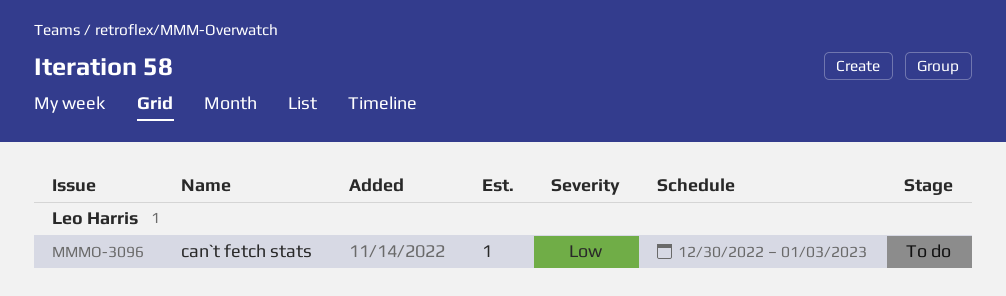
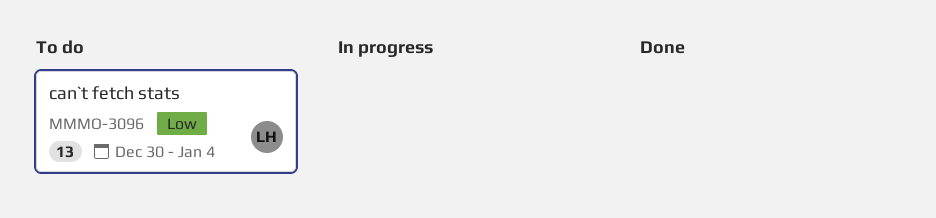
MMMO-3096, estimate: 1 -> 13
MMMO-3096, due: Jan 3 -> Jan 4

